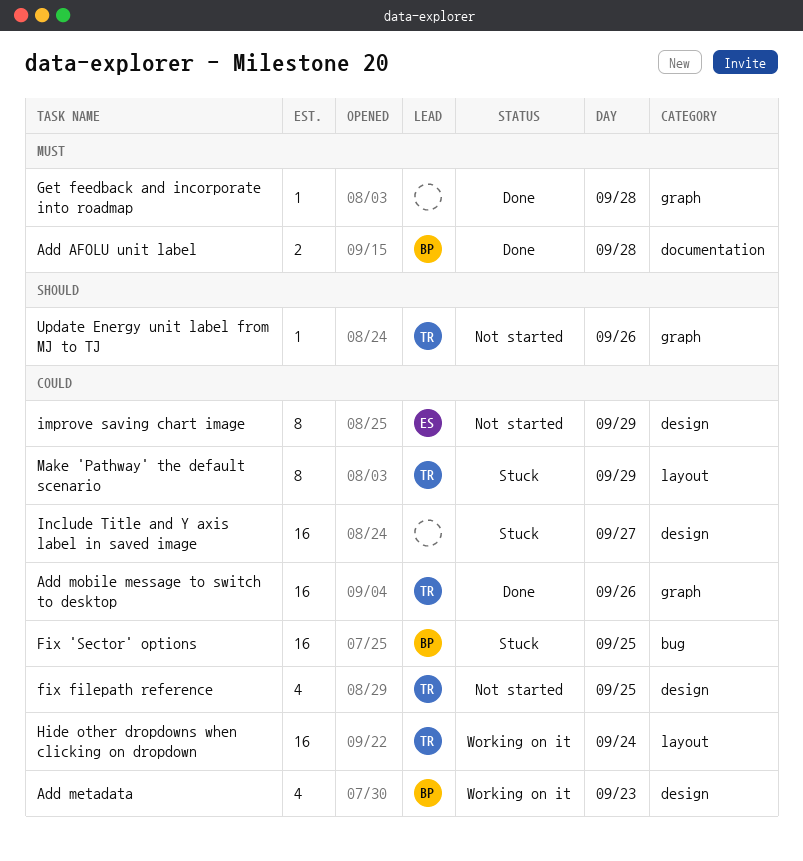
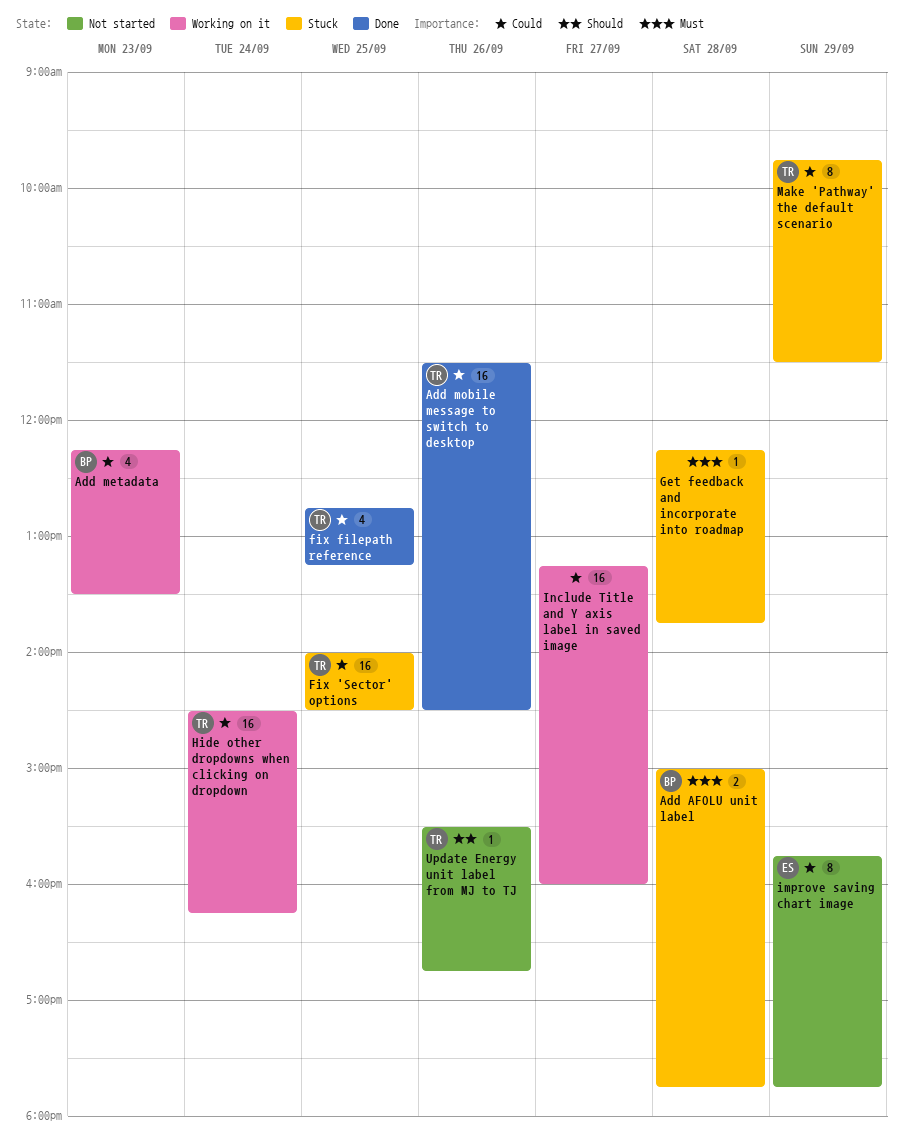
Add AFOLU unit label, status: Done -> Stuck
Fix 'Sector' options, owner: BP -> TR
fix filepath reference, status: Not started -> Done
Get feedback and incorporate into roadmap, status: Done -> Stuck
Include Title and Y axis label in saved image, status: Stuck -> Working on it

